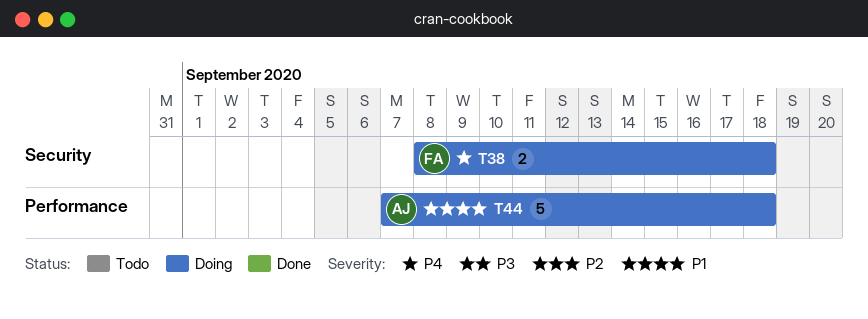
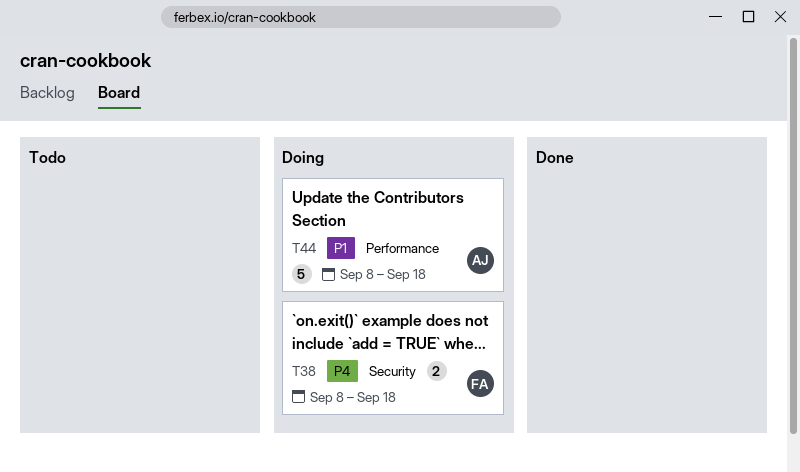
T44, start: Sep 7 -> Sep 8

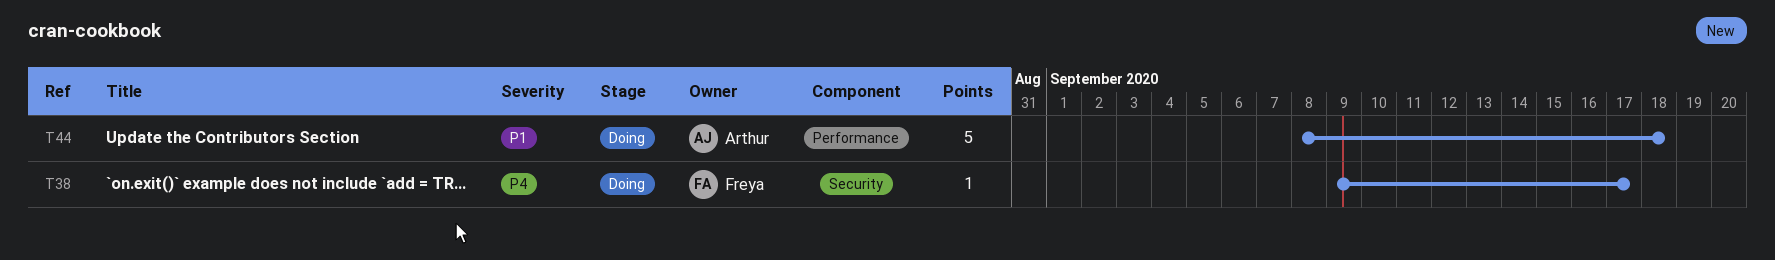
T38, estimate: 2 -> 1
T38, start: Sep 8 -> Sep 9
T38, due: Sep 18 -> Sep 17

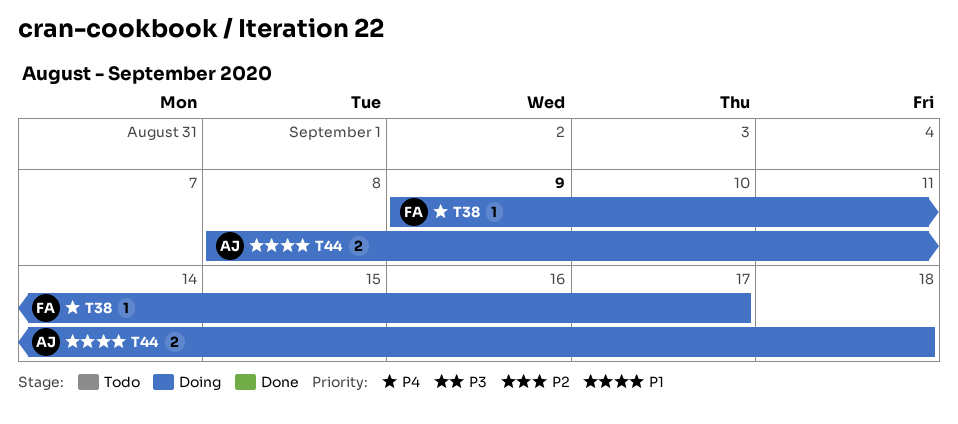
T44, estimate: 5 -> 2

